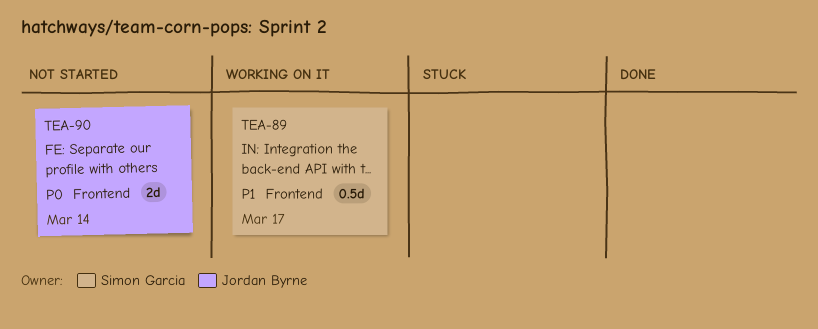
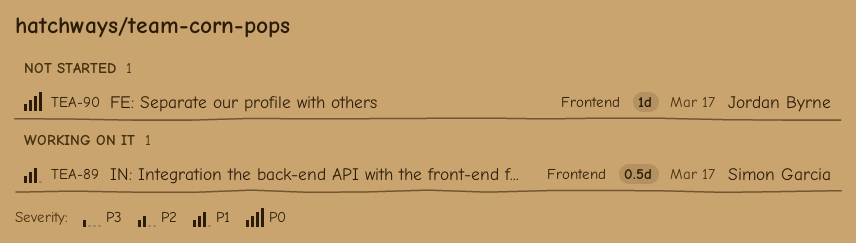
TEA-90, estimate: 2d -> 1d
TEA-90, due: Mar 14 -> Mar 17

